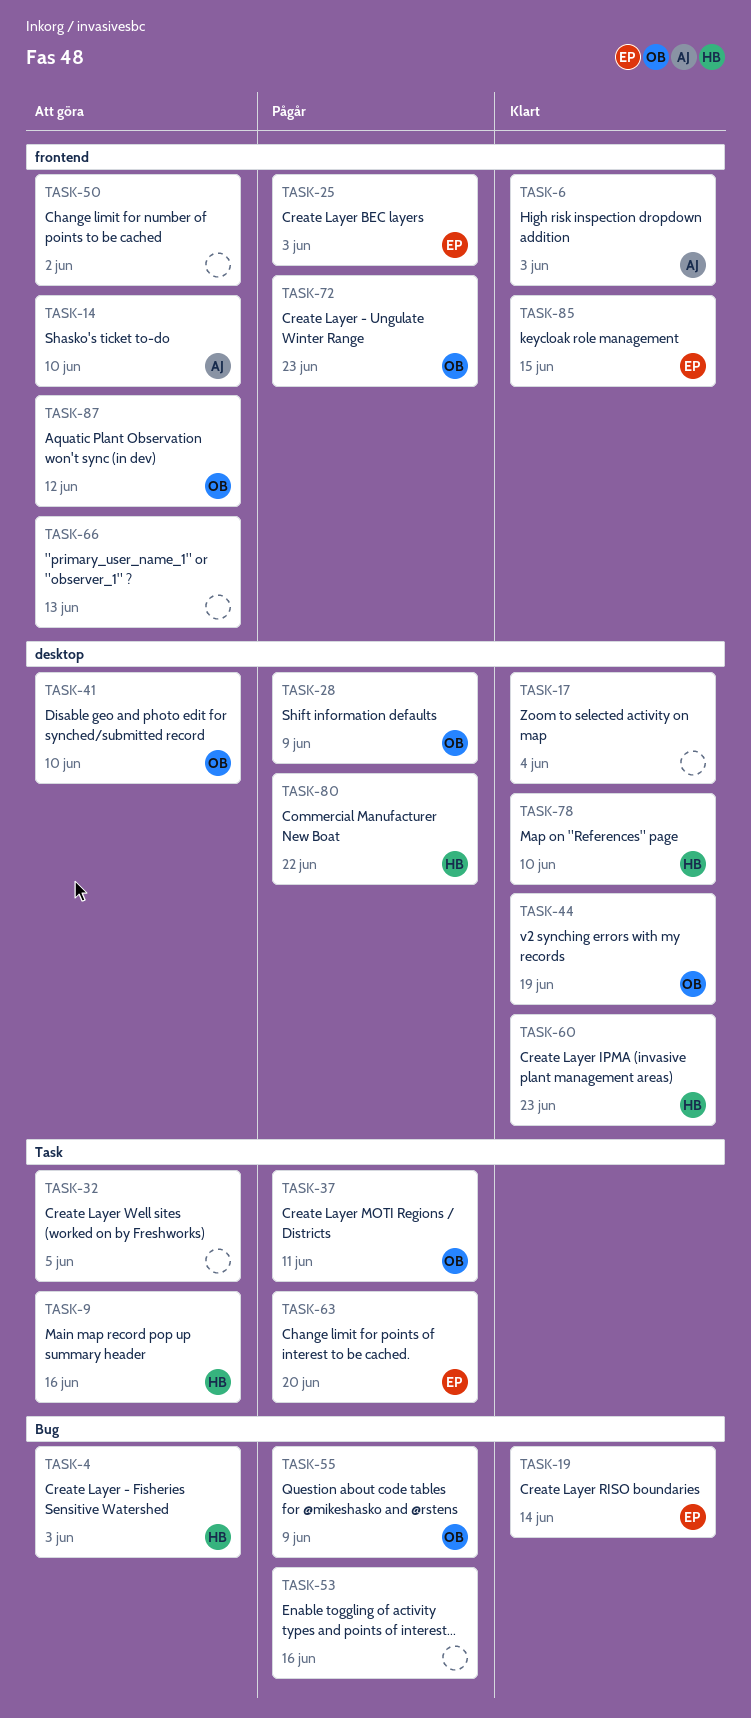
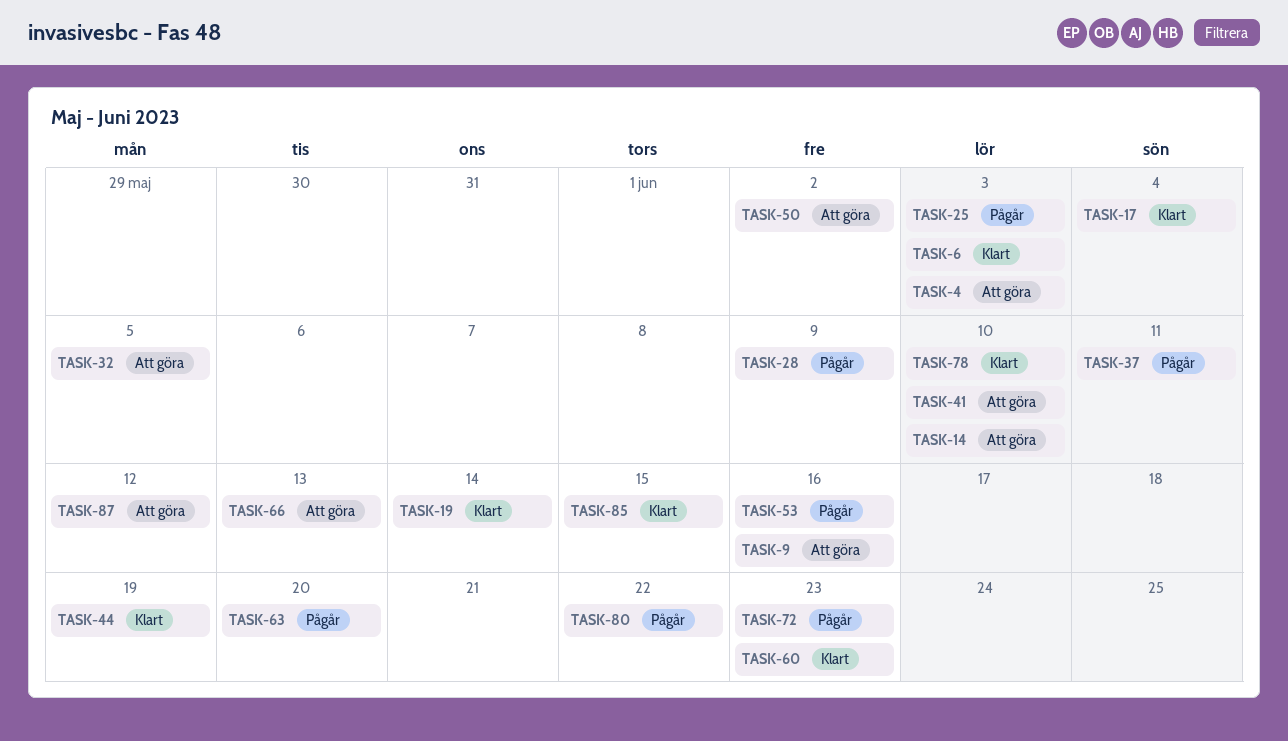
TASK-55: present -> none

